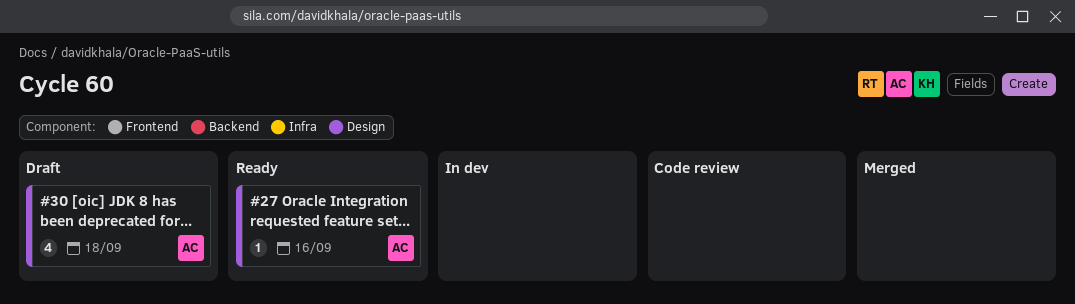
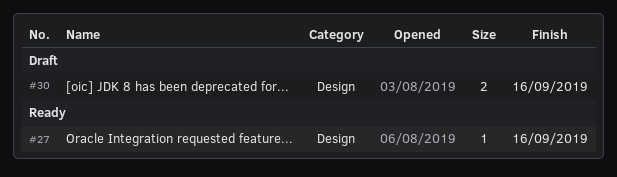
#30, estimate: 4 -> 2
#30, due: Sep 18 -> Sep 16

